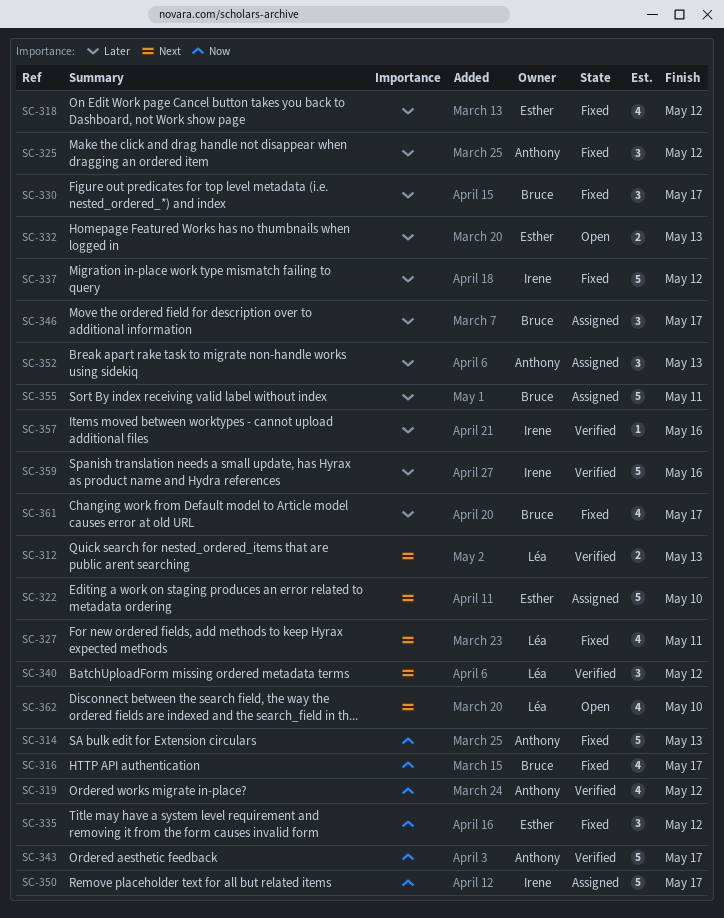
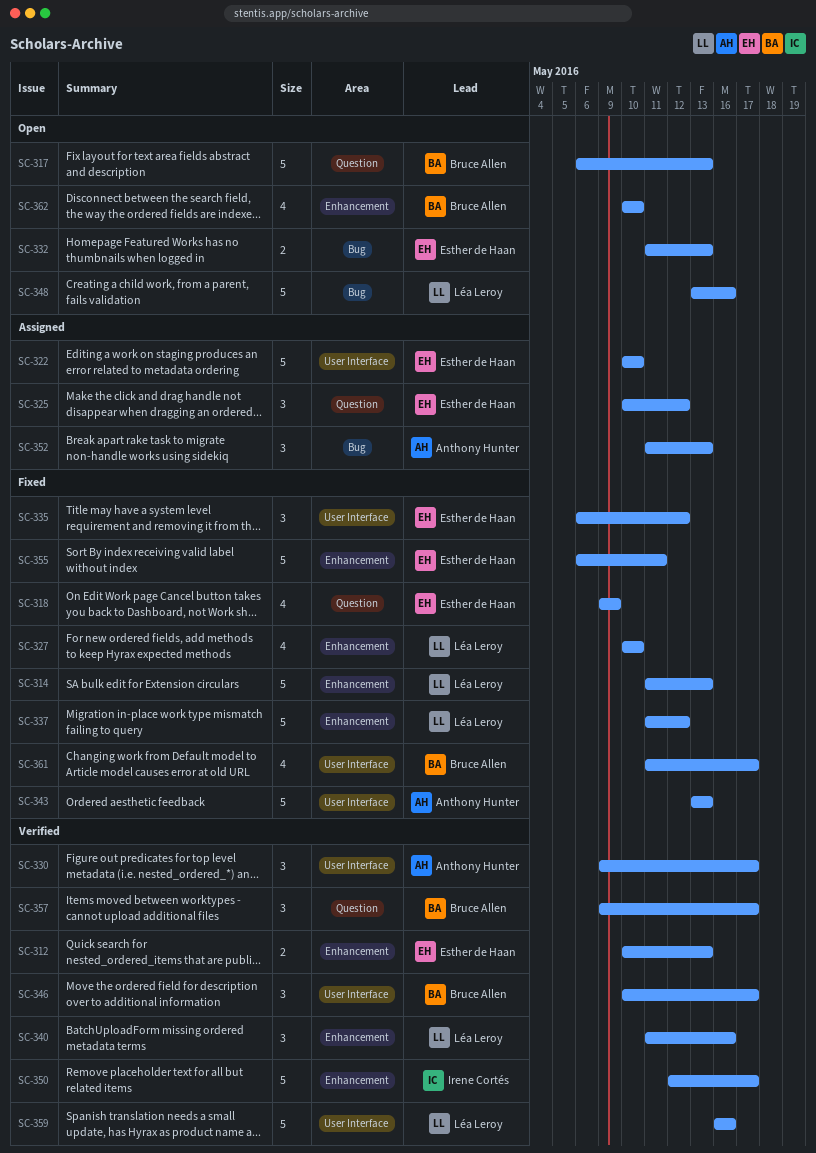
SC-312, owner: Léa Leroy -> Esther de Haan
SC-314, owner: Anthony Hunter -> Léa Leroy
SC-316: present -> none
SC-317: none -> present
SC-318, due: May 12 -> May 9
SC-319: present -> none
SC-325, status: Fixed -> Assigned
SC-325, owner: Anthony Hunter -> Esther de Haan
SC-327, due: May 11 -> May 10
SC-330, status: Fixed -> Verified
SC-330, owner: Bruce Allen -> Anthony Hunter
SC-337, owner: Irene Cortés -> Léa Leroy
SC-340, due: May 12 -> May 16
SC-343, status: Verified -> Fixed
SC-343, due: May 17 -> May 13
SC-346, status: Assigned -> Verified
SC-348: none -> present
SC-350, status: Assigned -> Verified
SC-355, status: Assigned -> Fixed
SC-355, owner: Bruce Allen -> Esther de Haan
SC-357, owner: Irene Cortés -> Bruce Allen
SC-357, estimate: 1 -> 3
SC-357, due: May 16 -> May 17
SC-359, owner: Irene Cortés -> Léa Leroy
SC-362, owner: Léa Leroy -> Bruce Allen

